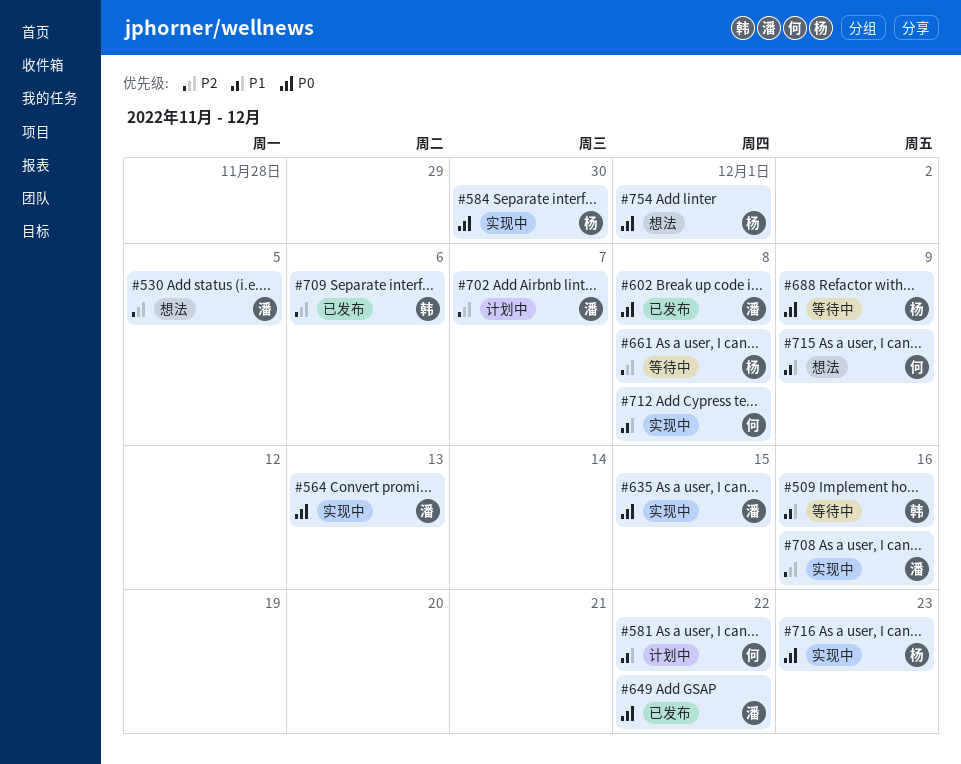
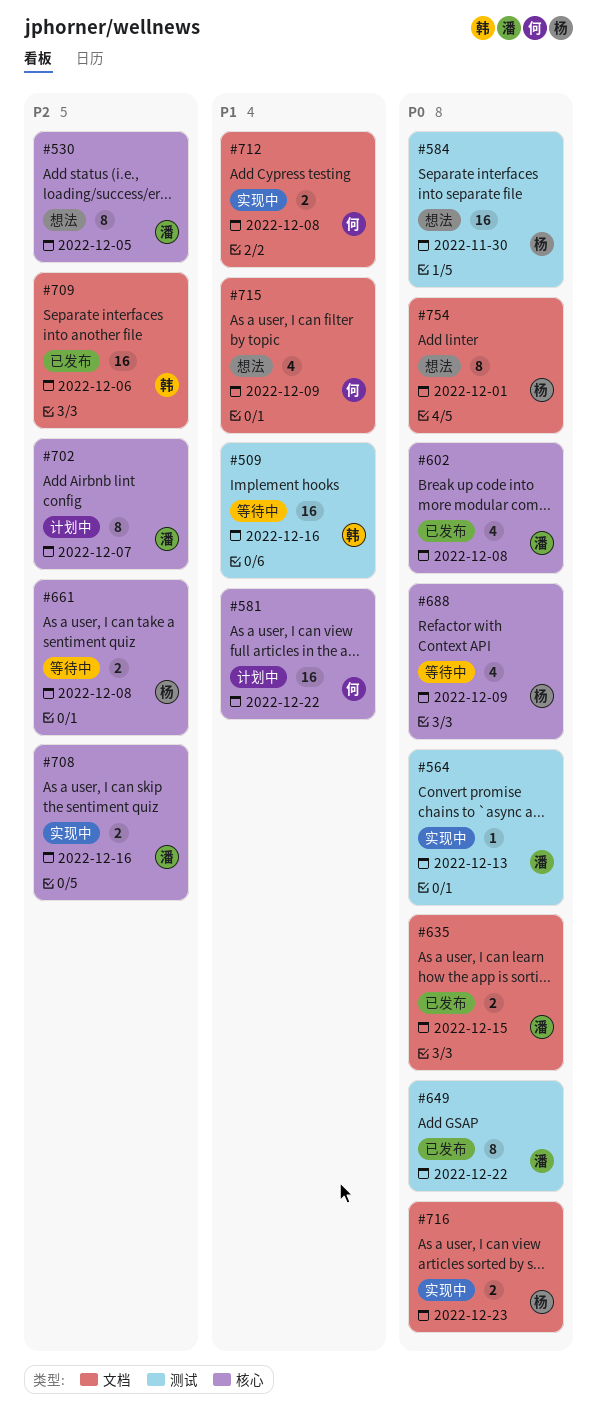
#584, status: 实现中 -> 想法
#635, status: 实现中 -> 已发布

